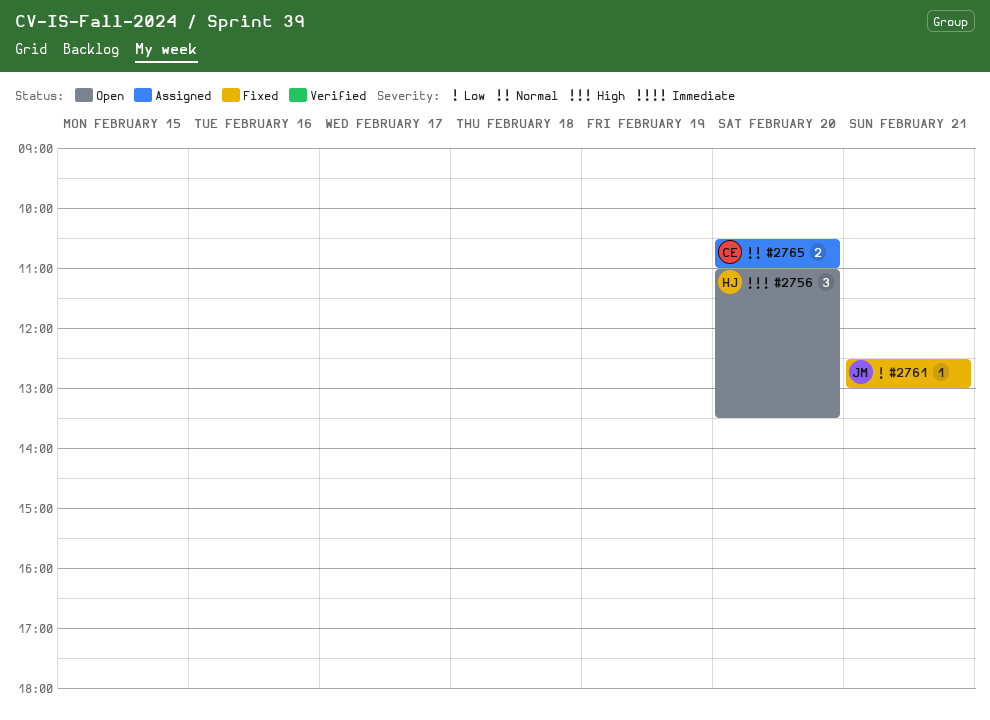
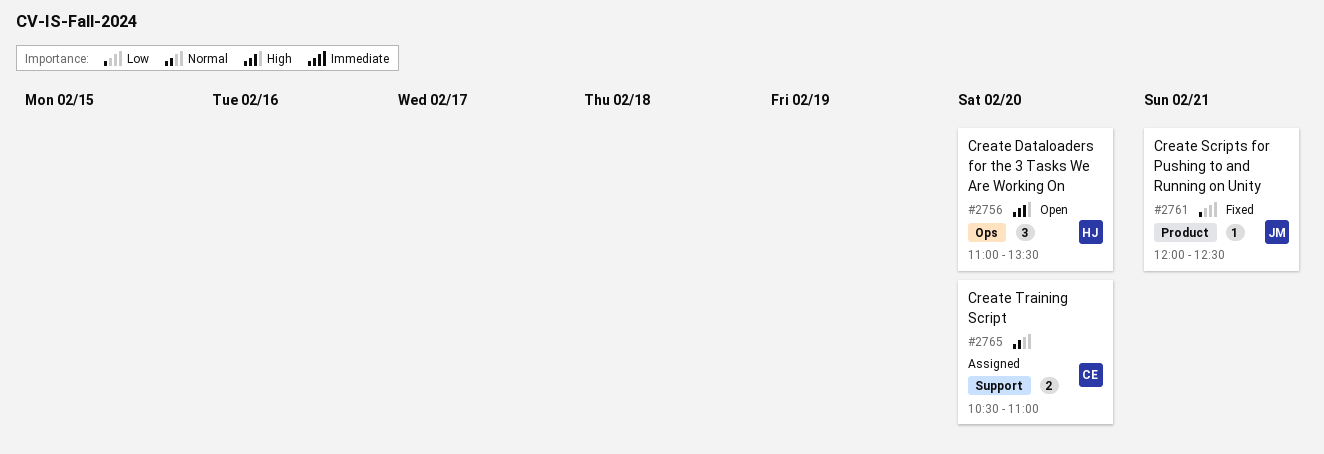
#2761, begins: 12:30 -> 12:00
#2761, ends: 13:00 -> 12:30

